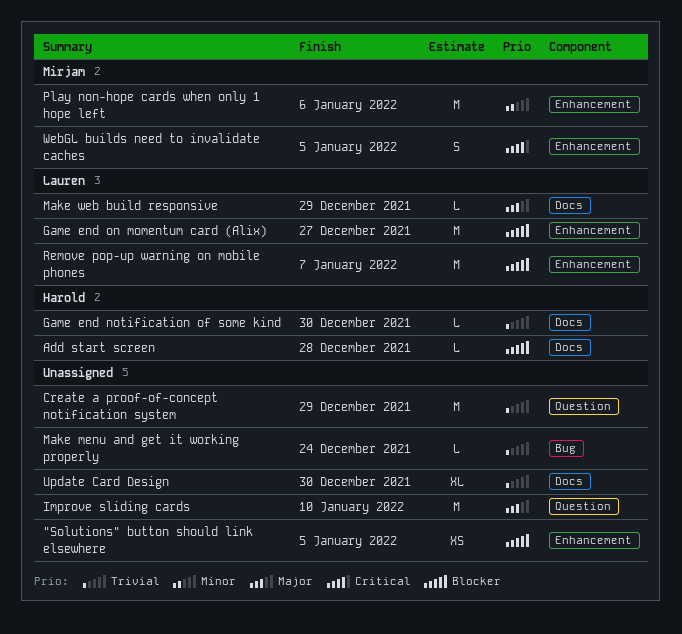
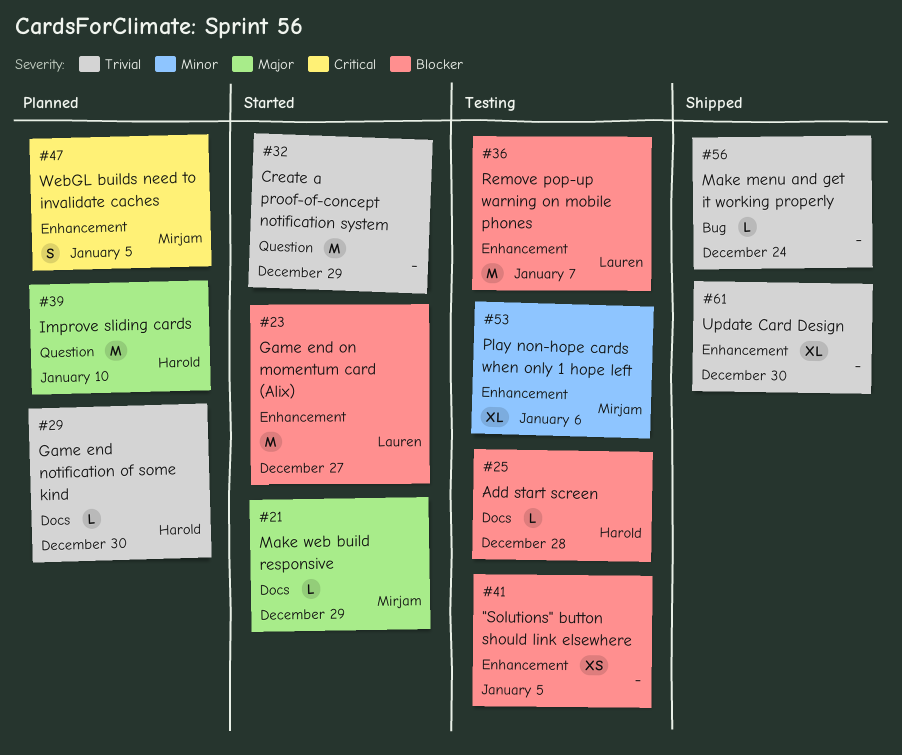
Improve sliding cards, owner: none -> Harold
Make web build responsive, owner: Lauren -> Mirjam
Play non-hope cards when only 1 hope left, estimate: M -> XL
Update Card Design, label: Docs -> Enhancement

